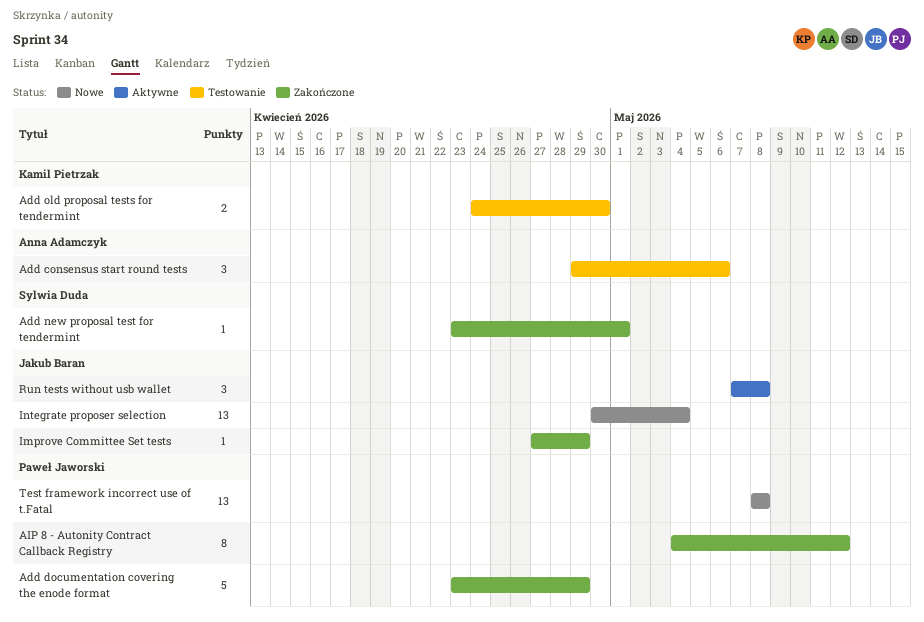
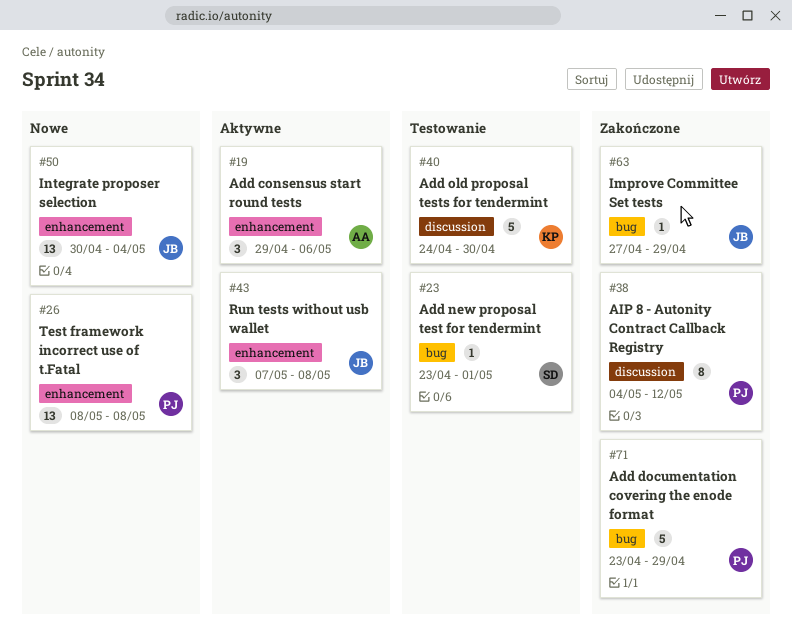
Add consensus start round tests, status: Testowanie -> Aktywne
Add new proposal test for tendermint, status: Zakończone -> Testowanie
Add old proposal tests for tendermint, estimate: 2 -> 5

